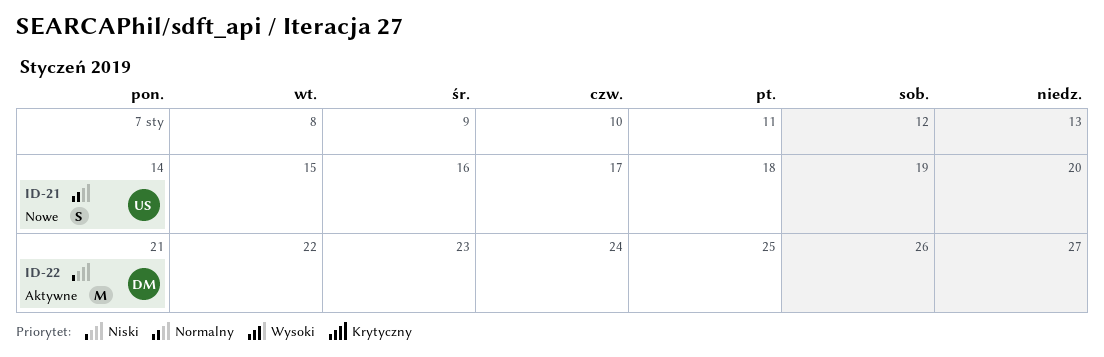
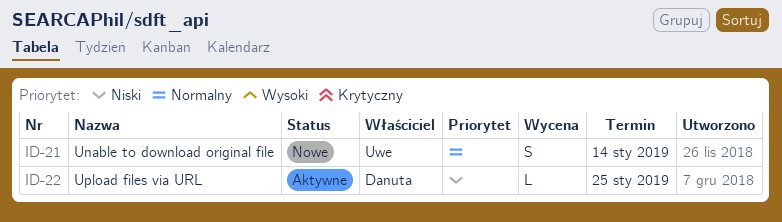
ID-22, estimate: M -> L
ID-22, due: Jan 21 -> Jan 25

